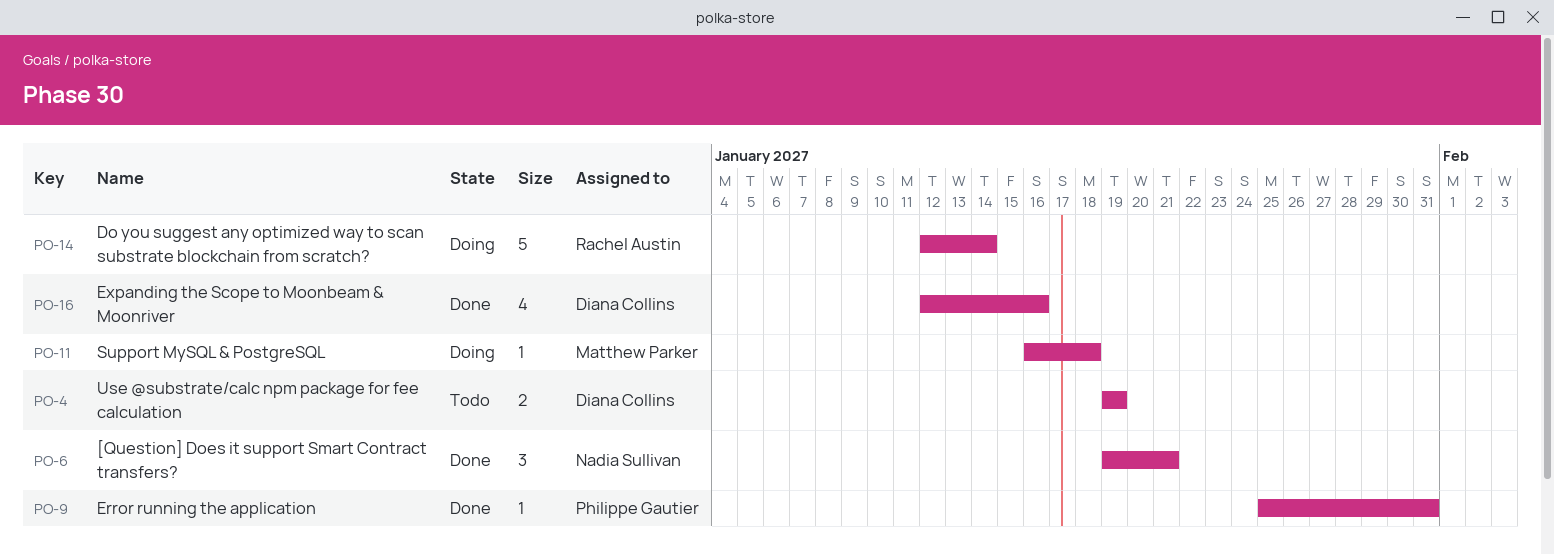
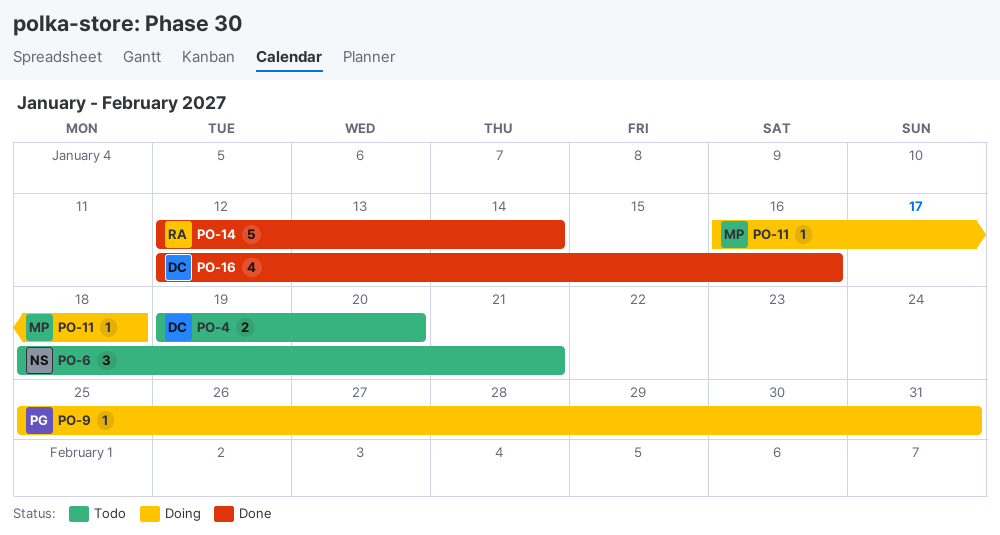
PO-4, due: Jan 19 -> Jan 20
PO-6, status: Done -> Todo
PO-6, start: Jan 19 -> Jan 18
PO-9, status: Done -> Doing
PO-14, status: Doing -> Done

